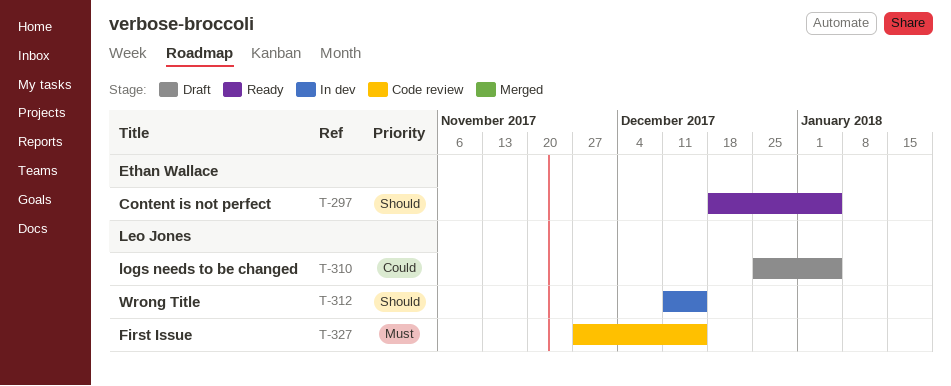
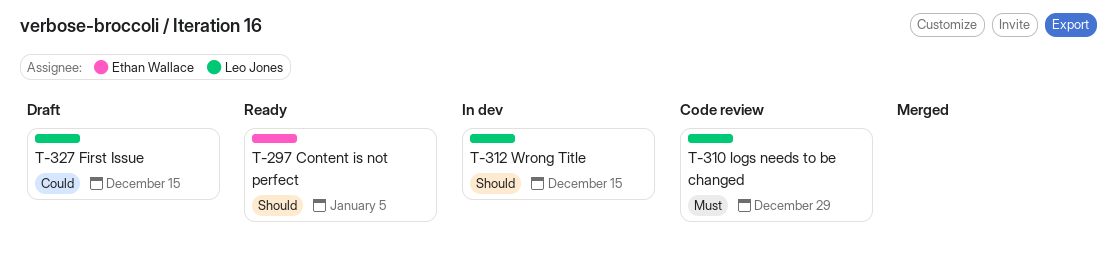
T-310, status: Draft -> Code review
T-310, priority: Could -> Must
T-310, due: Jan 5 -> Dec 29
T-327, status: Code review -> Draft
T-327, priority: Must -> Could

